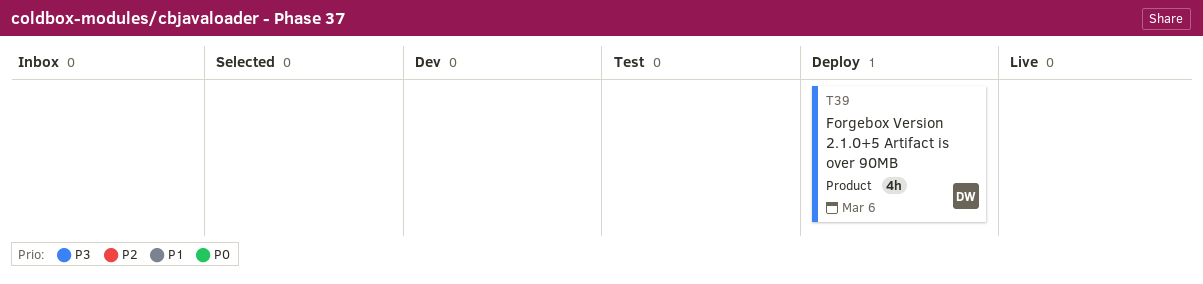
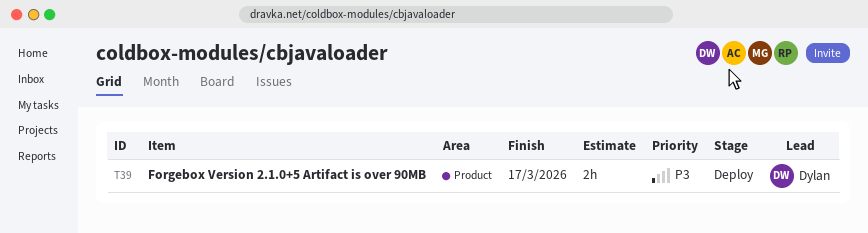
T39, estimate: 4h -> 2h
T39, due: Mar 6 -> Mar 17

